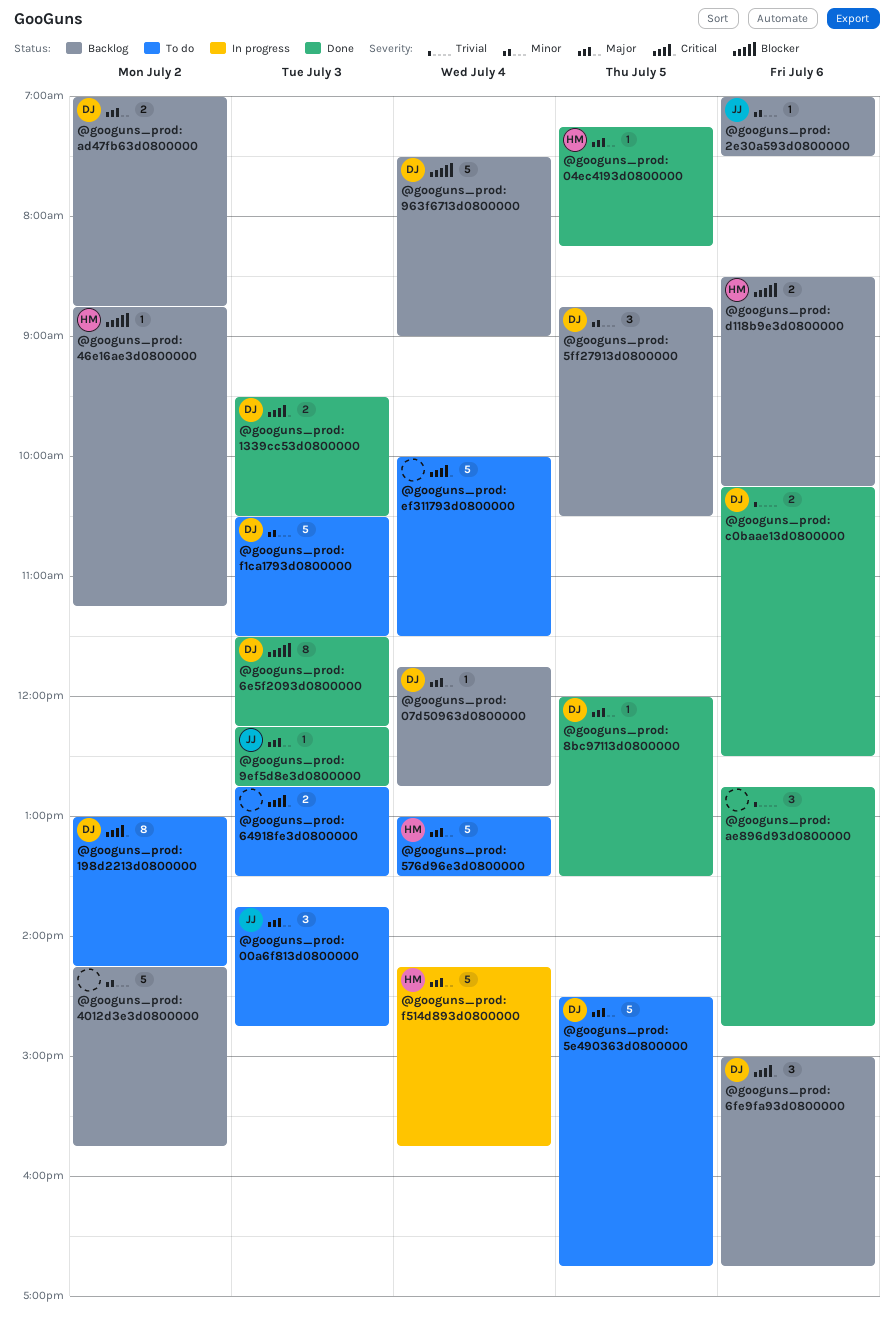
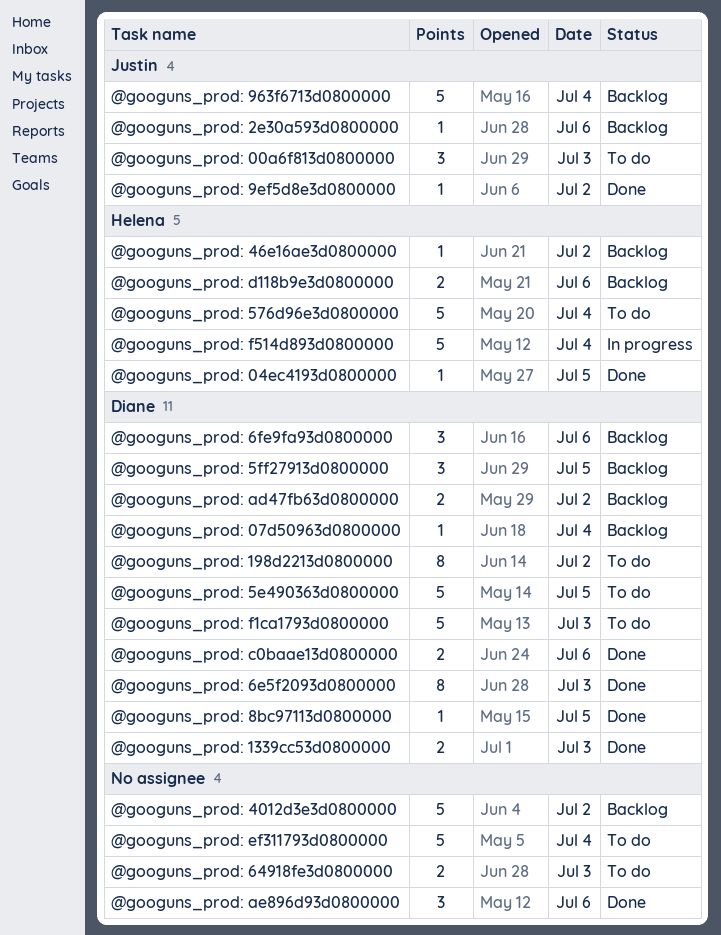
@googuns_prod: 963f6713d0800000, owner: Diane -> Justin
@googuns_prod: 9ef5d8e3d0800000, day: Jul 3 -> Jul 2

